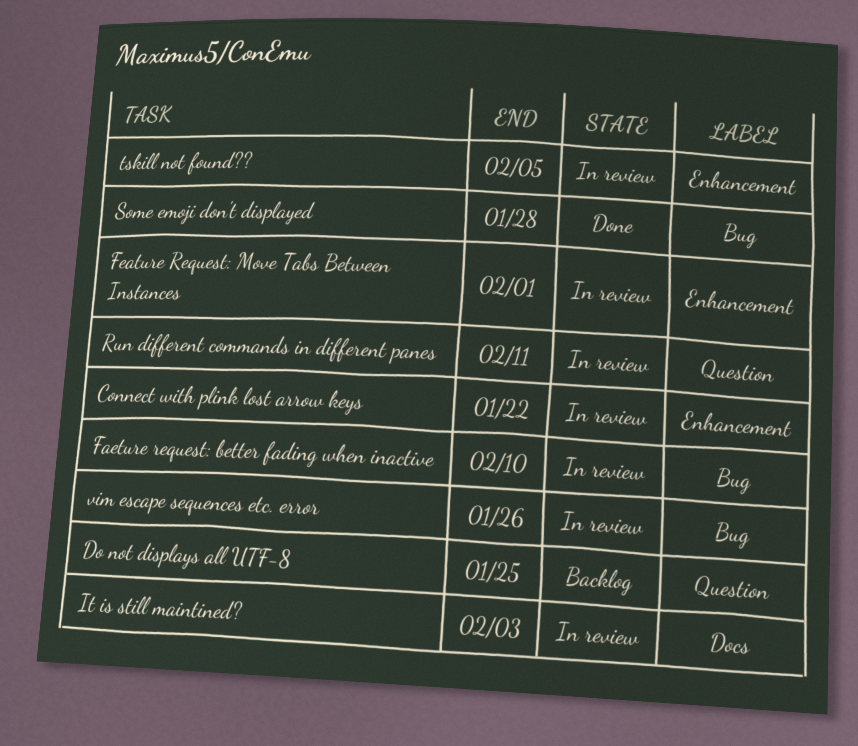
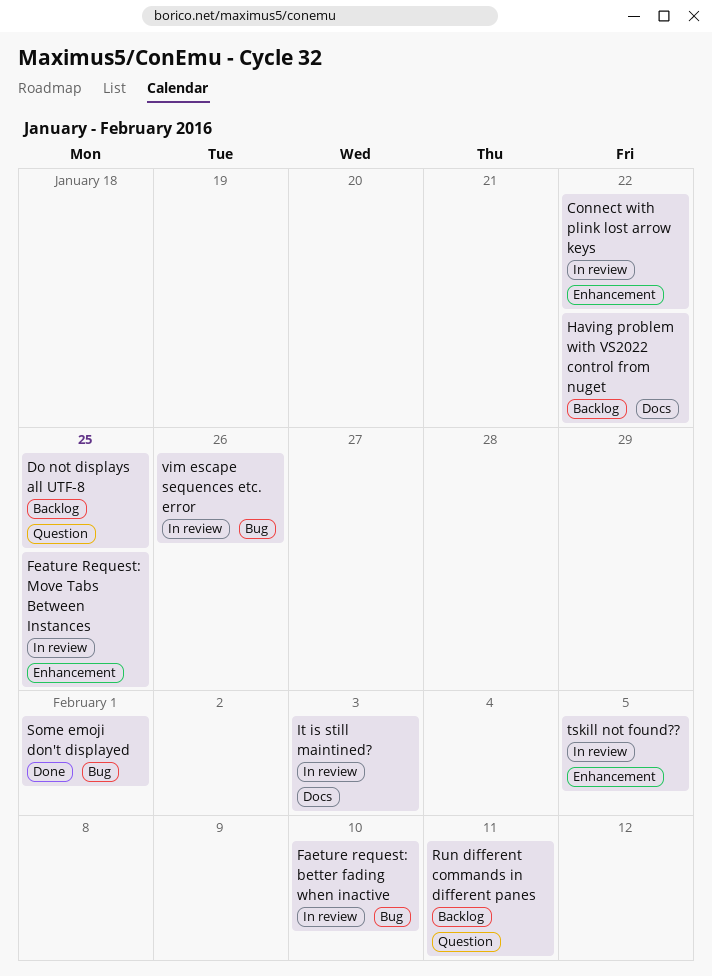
Feature Request: Move Tabs Between Instances, due: Feb 1 -> Jan 25
Having problem with VS2022 control from nuget: none -> present
Run different commands in different panes, status: In review -> Backlog
Some emoji don't displayed, due: Jan 28 -> Feb 1

